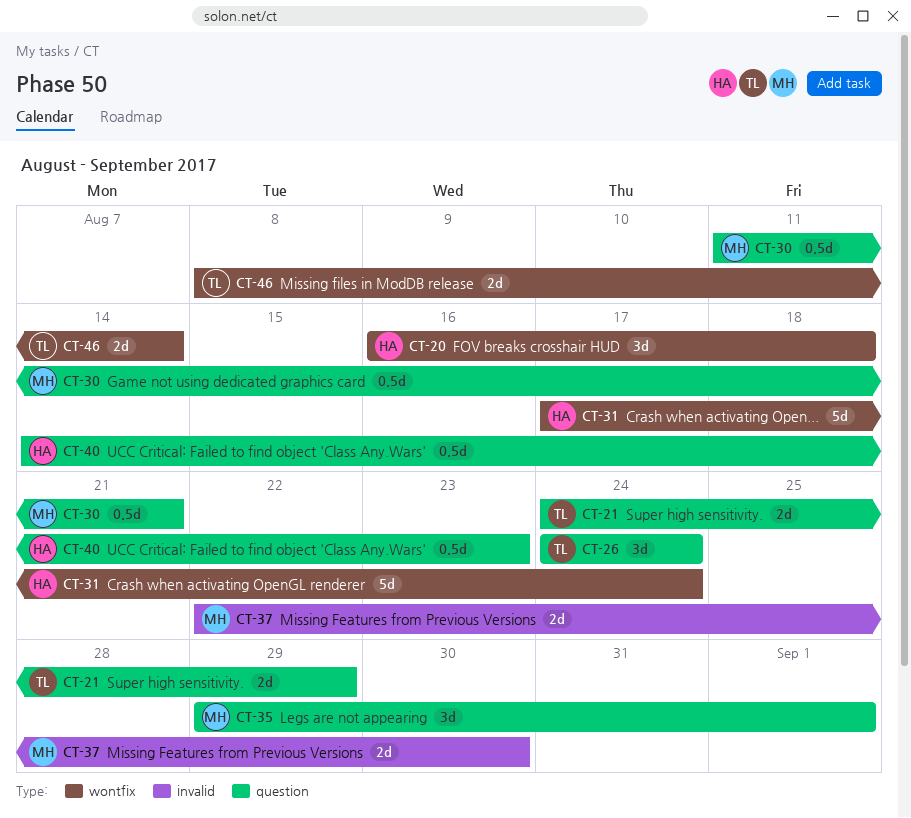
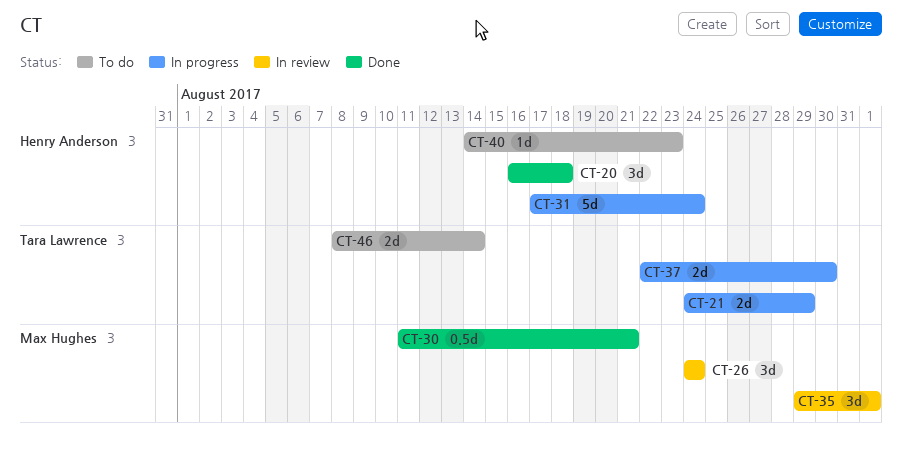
CT-26, owner: Tara Lawrence -> Max Hughes
CT-37, owner: Max Hughes -> Tara Lawrence
CT-40, estimate: 0.5d -> 1d

